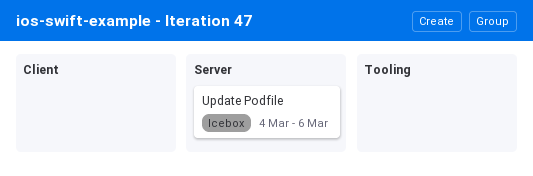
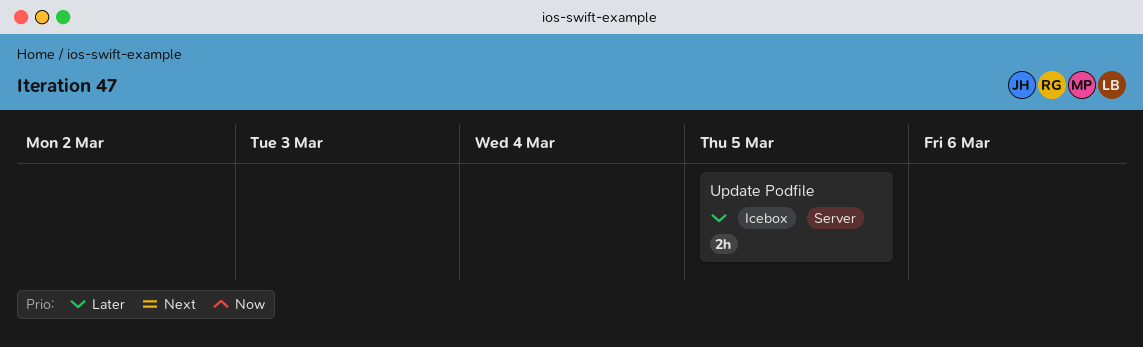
Update Podfile, due: Mar 6 -> Mar 5

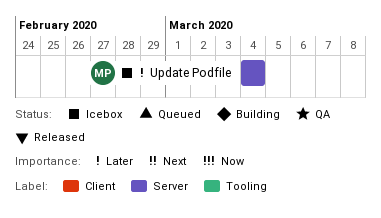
Update Podfile, due: Mar 5 -> Mar 4

